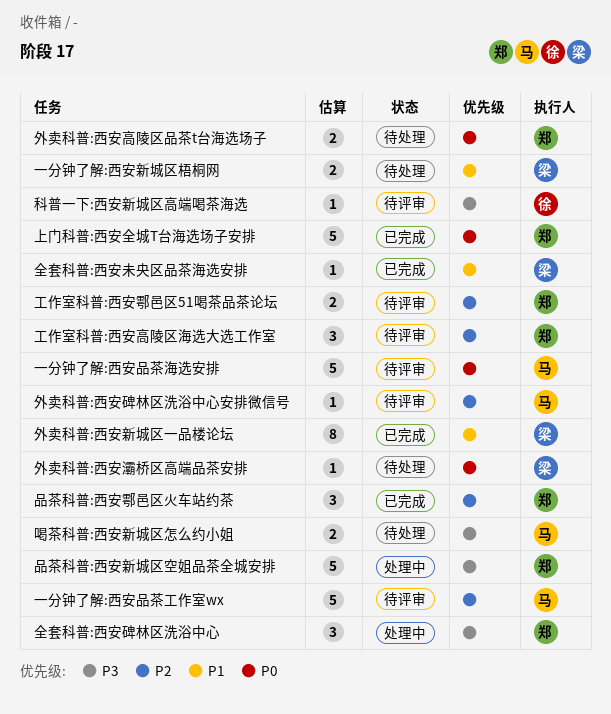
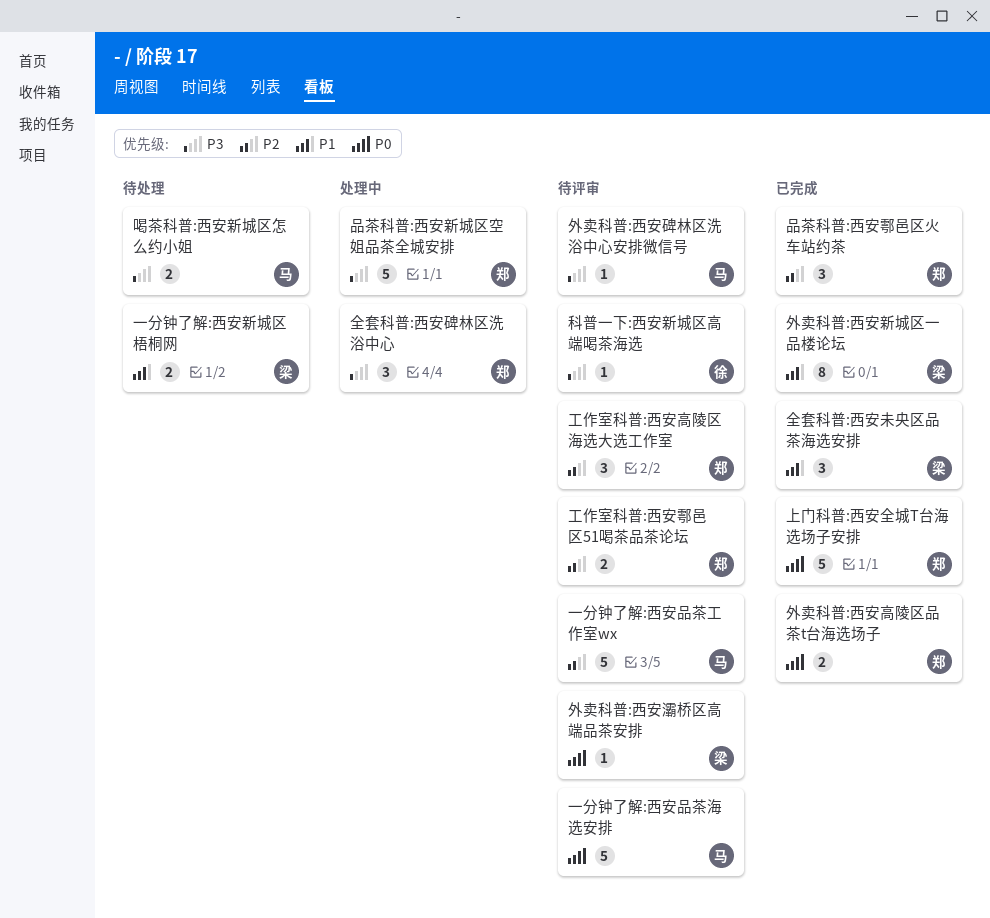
全套科普:西安未央区品茶海选安排, estimate: 1 -> 3
外卖科普:西安灞桥区高端品茶安排, status: 待处理 -> 待评审
外卖科普:西安碑林区洗浴中心安排微信号, priority: P2 -> P3
外卖科普:西安高陵区品茶t台海选场子, status: 待处理 -> 已完成

